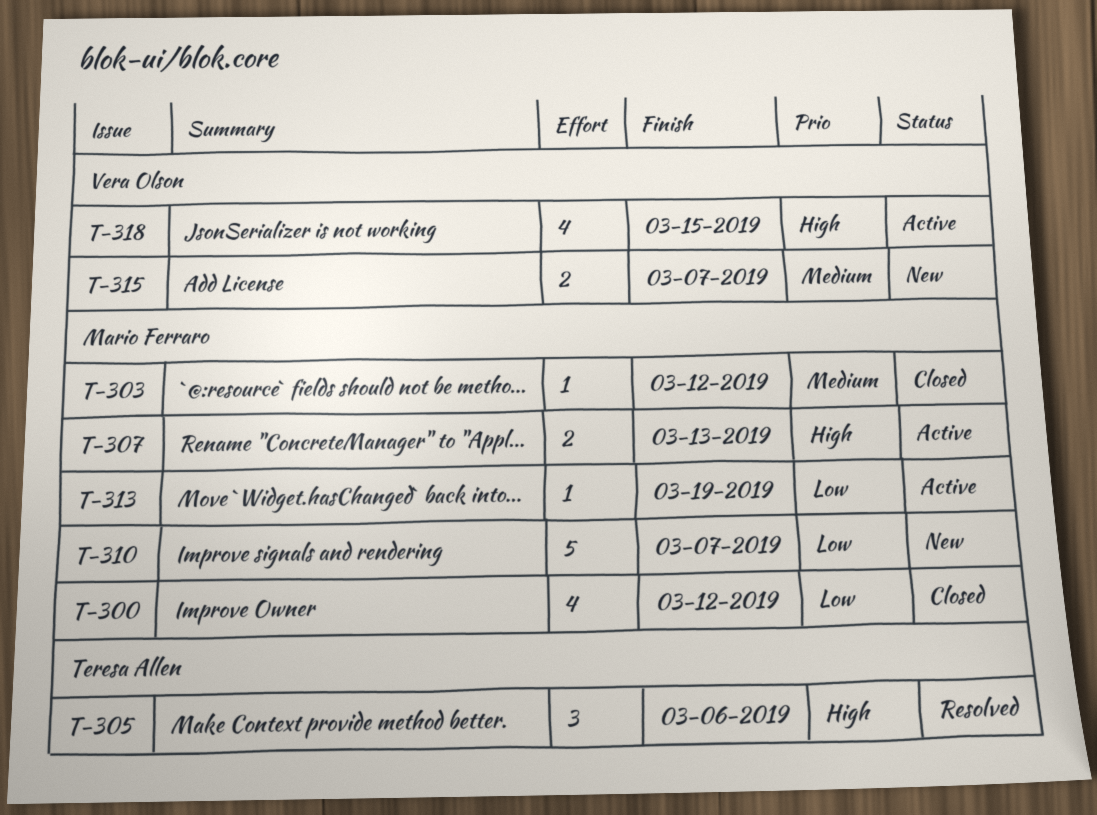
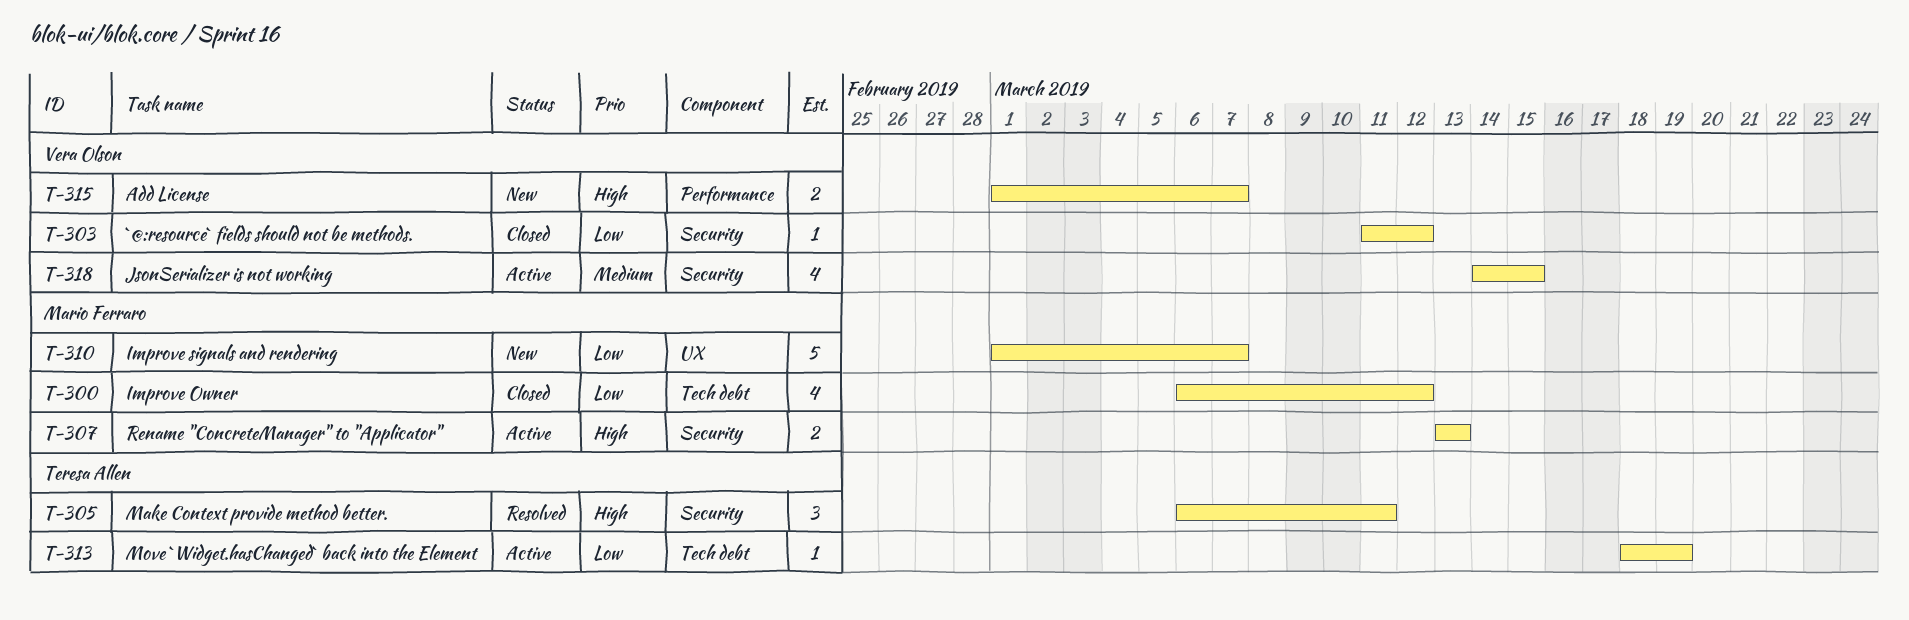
T-303, owner: Mario Ferraro -> Vera Olson
T-303, priority: Medium -> Low
T-305, due: Mar 6 -> Mar 11
T-313, owner: Mario Ferraro -> Teresa Allen
T-315, priority: Medium -> High
T-318, priority: High -> Medium

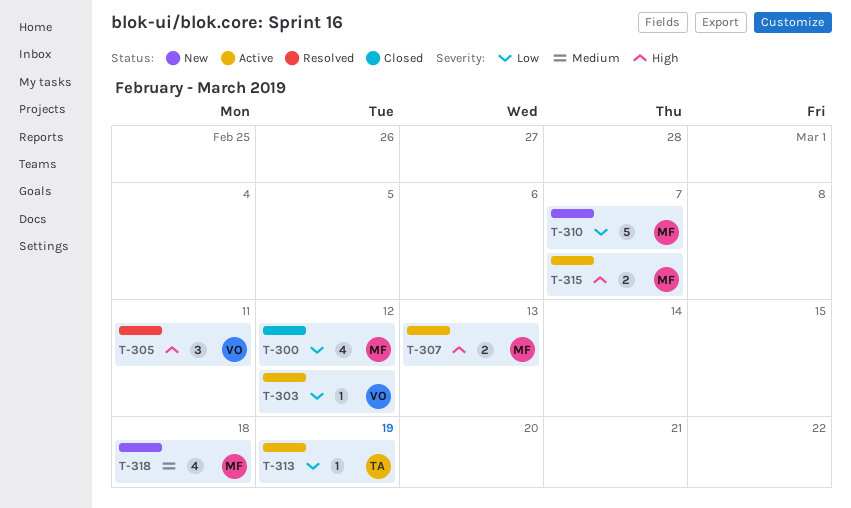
T-303, status: Closed -> Active
T-305, owner: Teresa Allen -> Vera Olson
T-315, status: New -> Active
T-315, owner: Vera Olson -> Mario Ferraro
T-318, status: Active -> New
T-318, owner: Vera Olson -> Mario Ferraro
T-318, due: Mar 15 -> Mar 18

